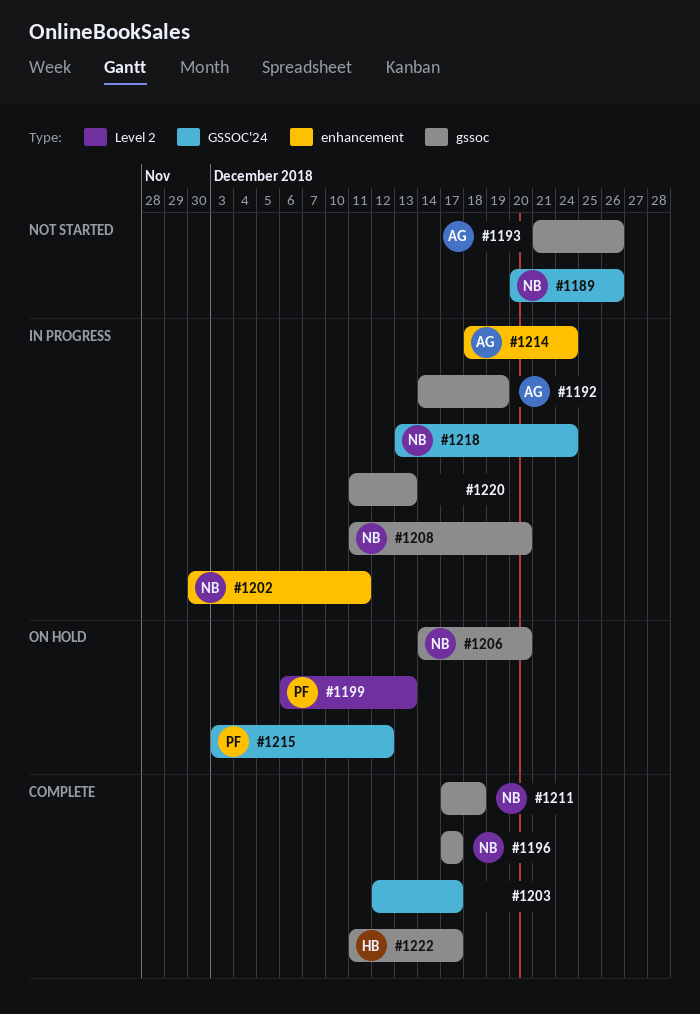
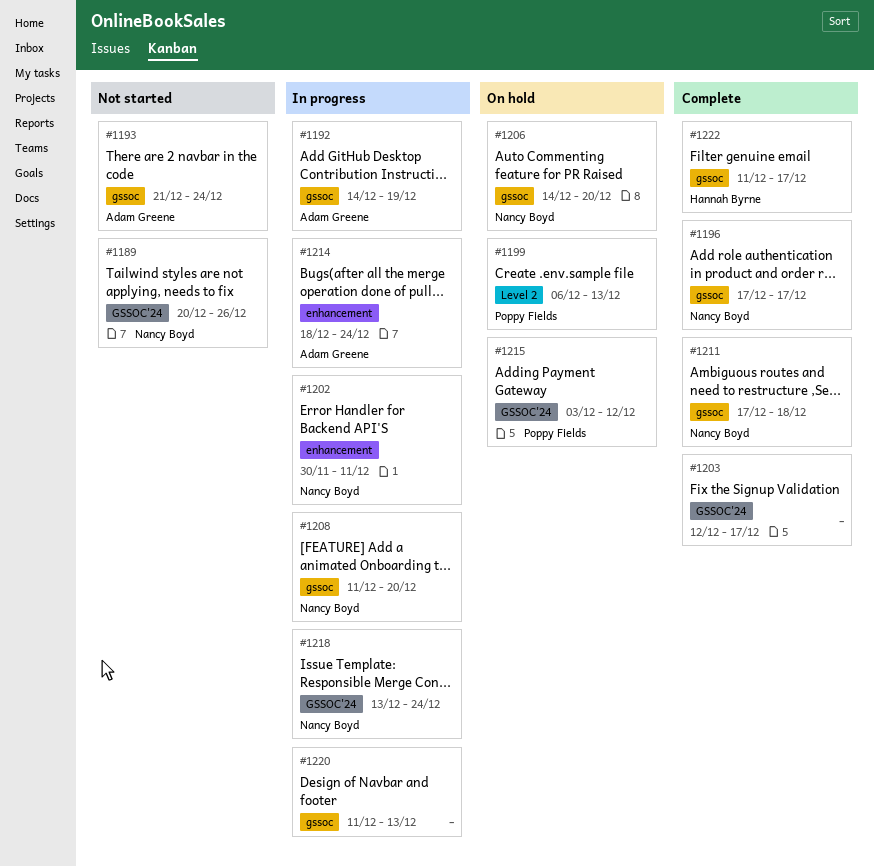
#1193, due: Dec 26 -> Dec 24

